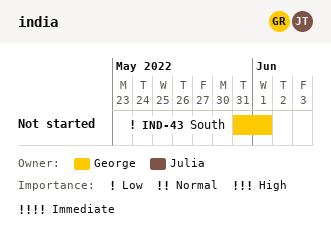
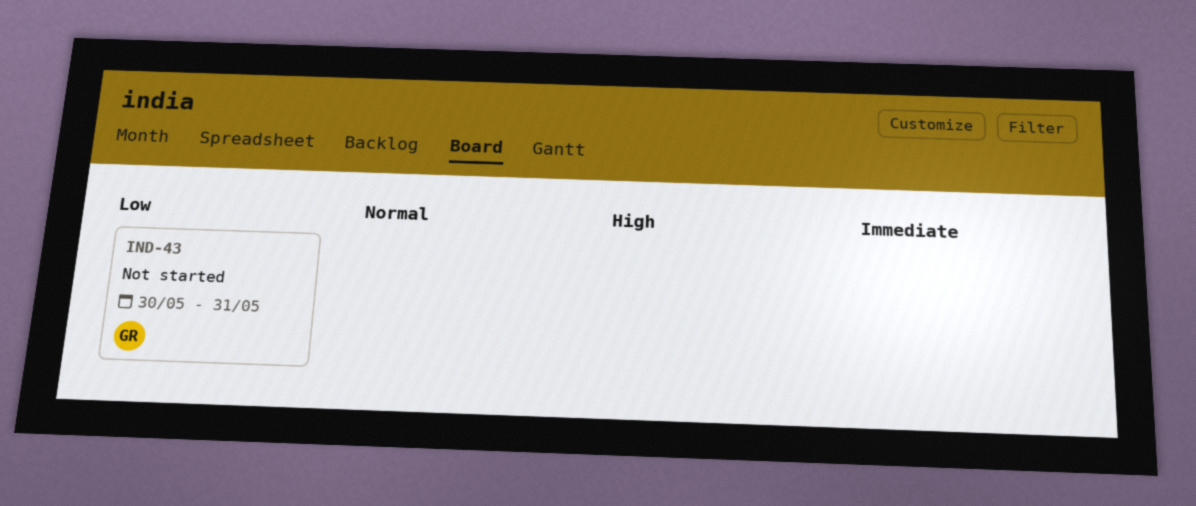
IND-43, start: May 31 -> May 30
IND-43, due: Jun 1 -> May 31

